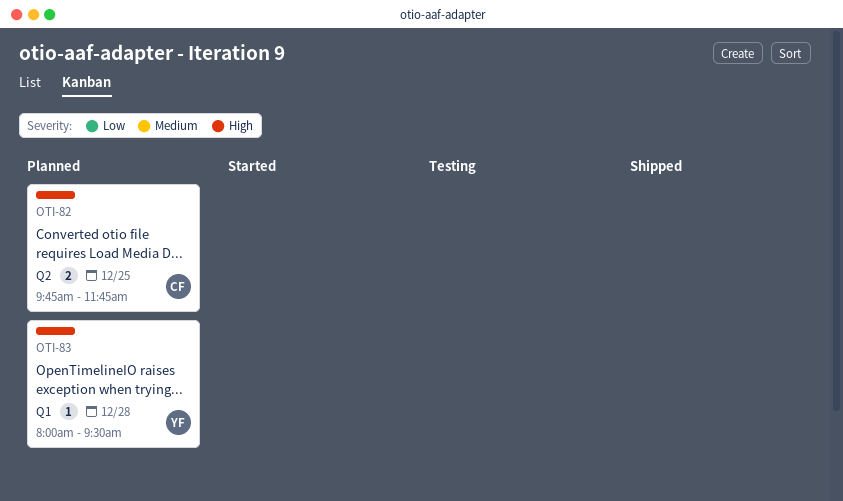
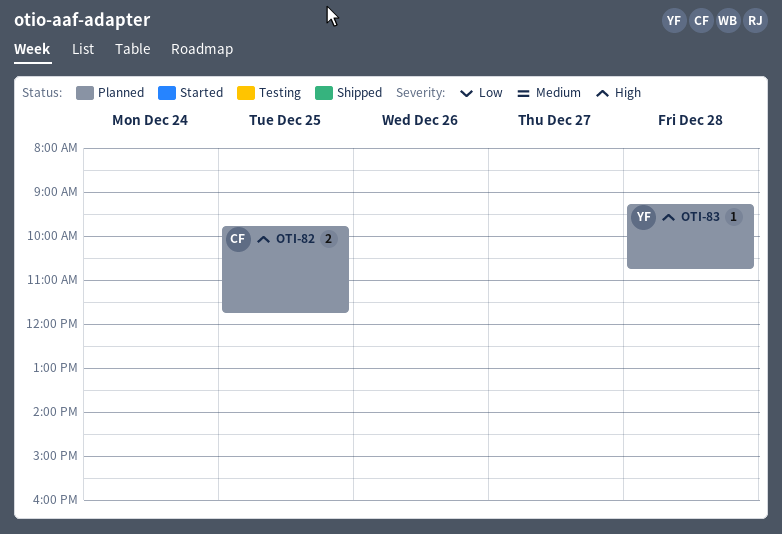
OTI-83, begins: 08:00 -> 09:15
OTI-83, ends: 09:30 -> 10:45

